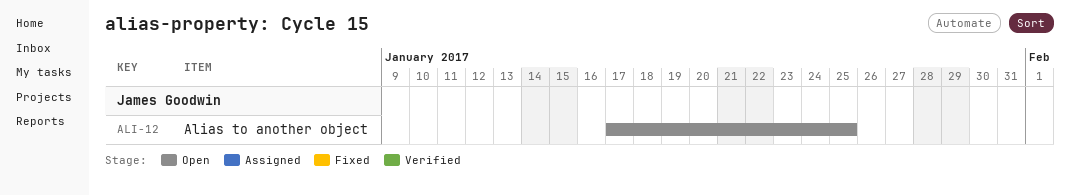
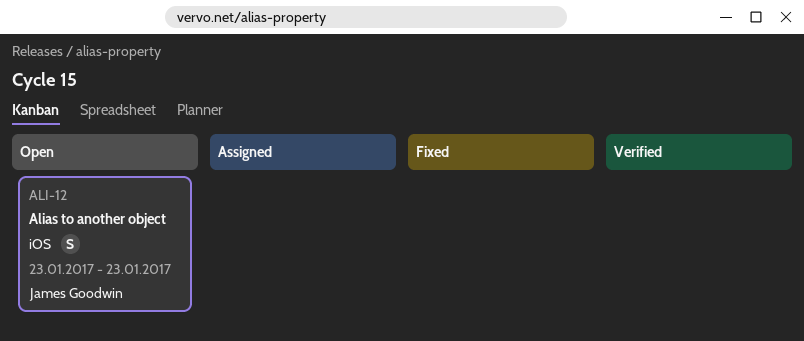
ALI-12, start: Jan 17 -> Jan 23
ALI-12, due: Jan 25 -> Jan 23

